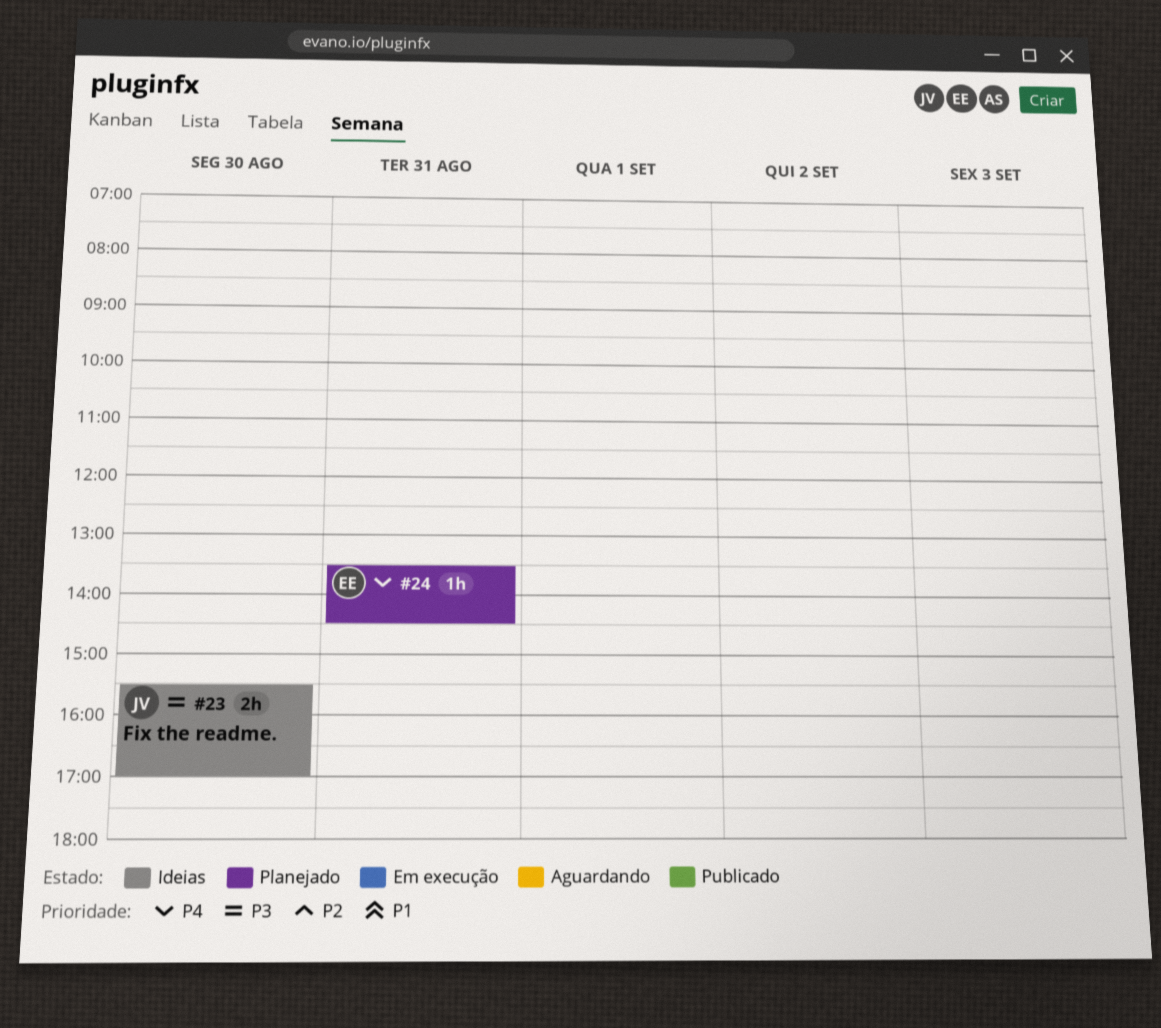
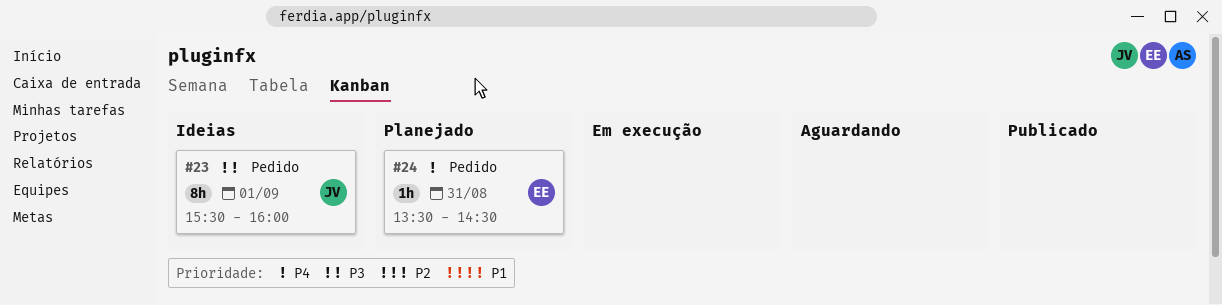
#23, estimate: 2h -> 8h
#23, day: Aug 30 -> Sep 1
#23, ends: 17:00 -> 16:00

